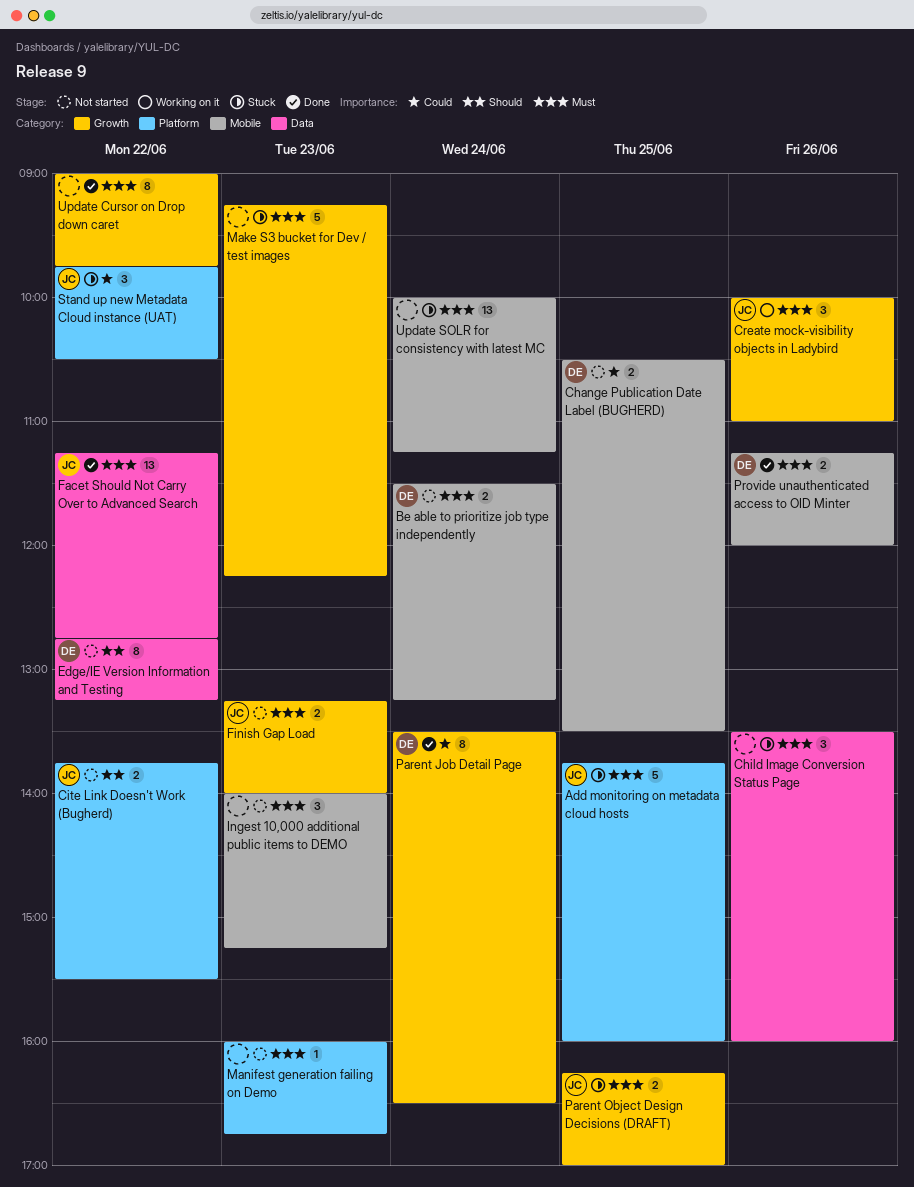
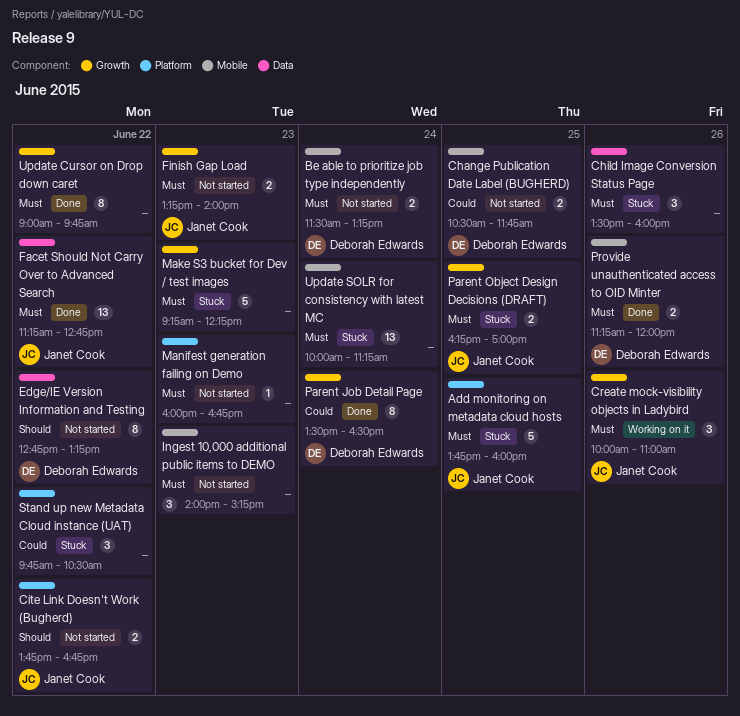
Change Publication Date Label (BUGHERD), ends: 13:30 -> 11:45
Cite Link Doesn't Work (Bugherd), ends: 15:30 -> 16:45
Stand up new Metadata Cloud instance (UAT), owner: Janet Cook -> none

